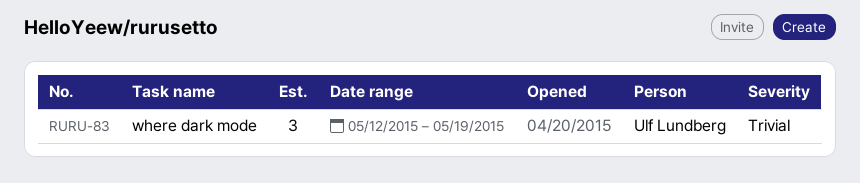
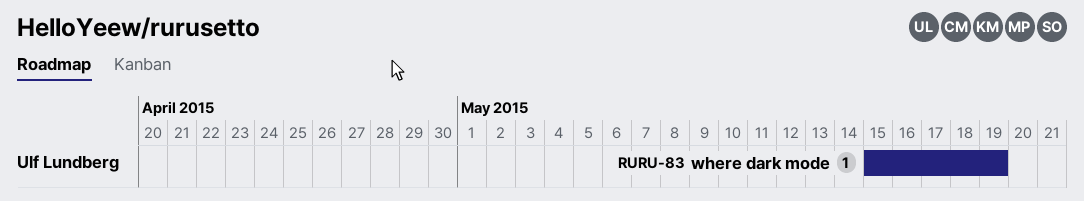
RURU-83, estimate: 3 -> 1
RURU-83, start: May 12 -> May 15

